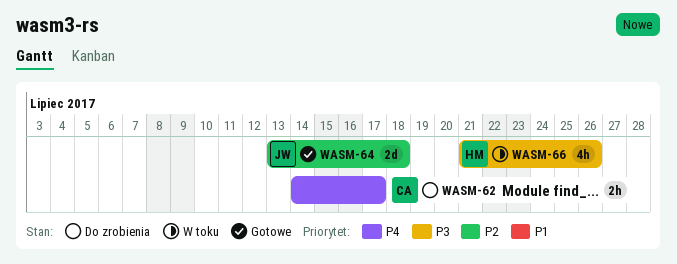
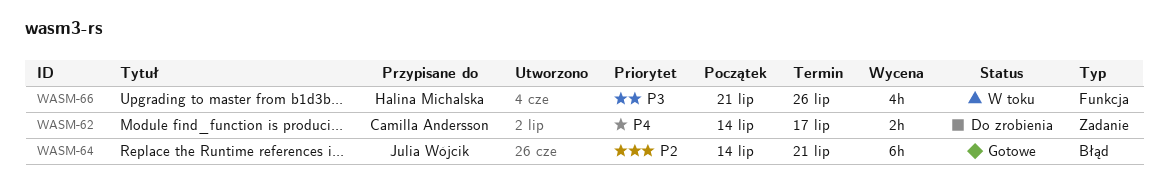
WASM-64, estimate: 2d -> 6h
WASM-64, start: Jul 13 -> Jul 14
WASM-64, due: Jul 18 -> Jul 21

